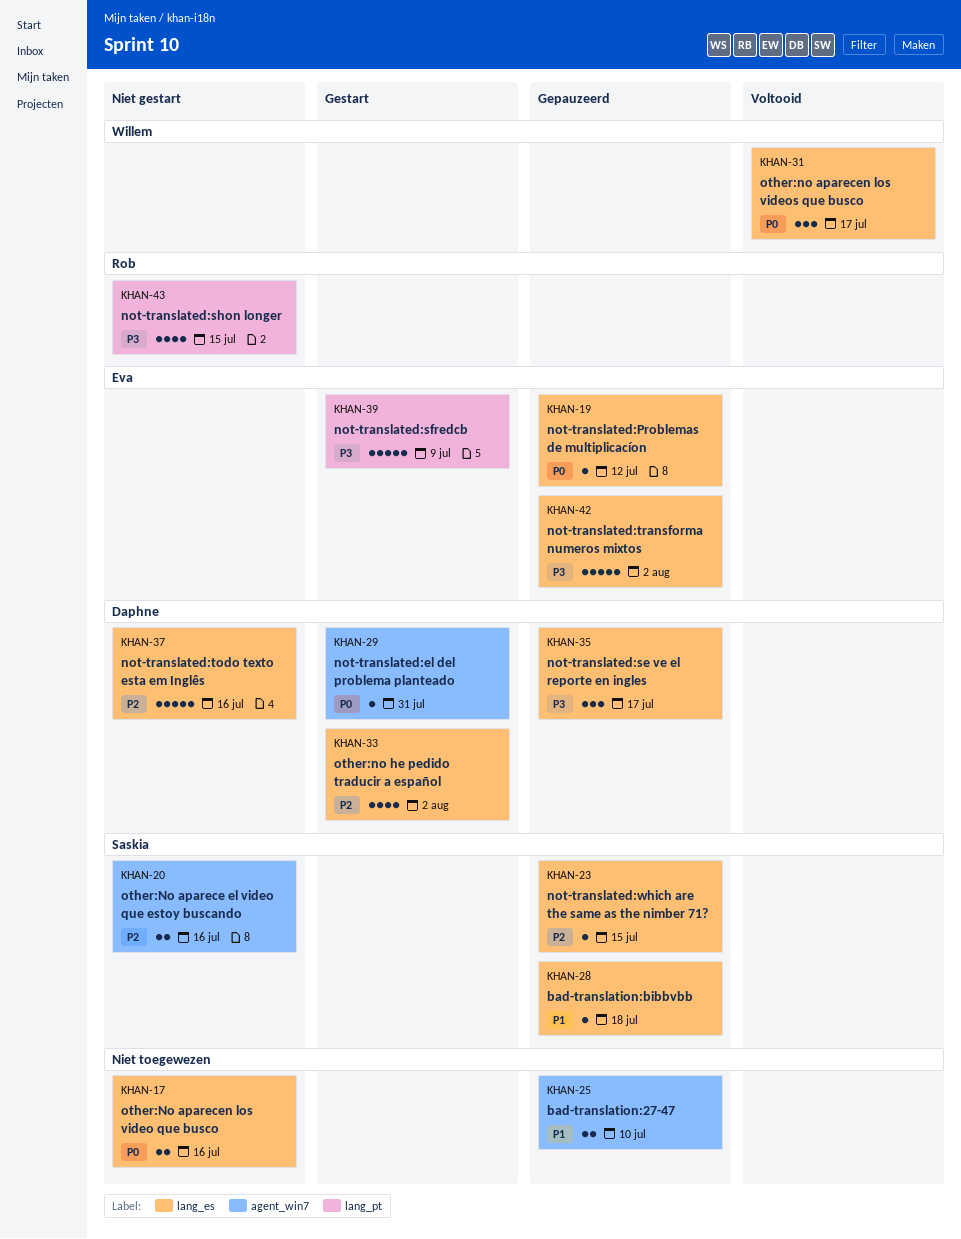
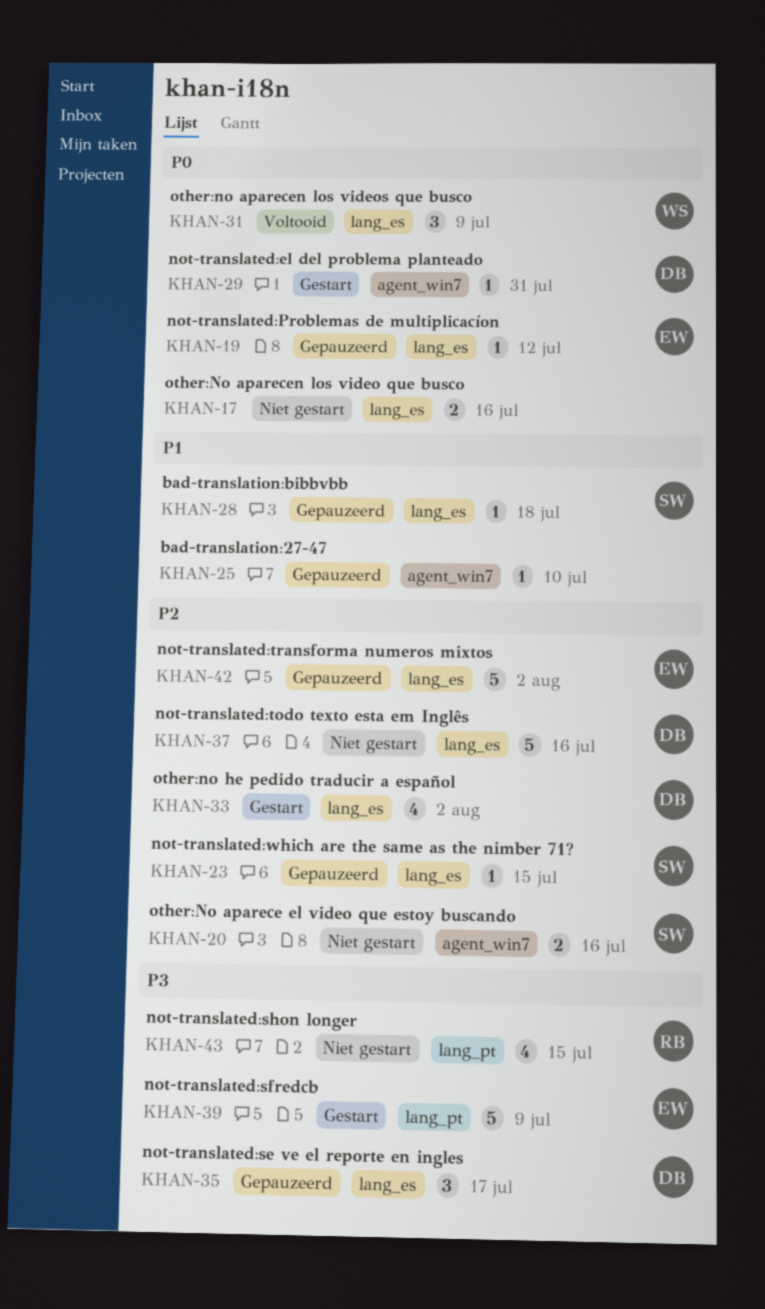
KHAN-25, estimate: 2 -> 1
KHAN-31, due: Jul 17 -> Jul 9
KHAN-42, priority: P3 -> P2

